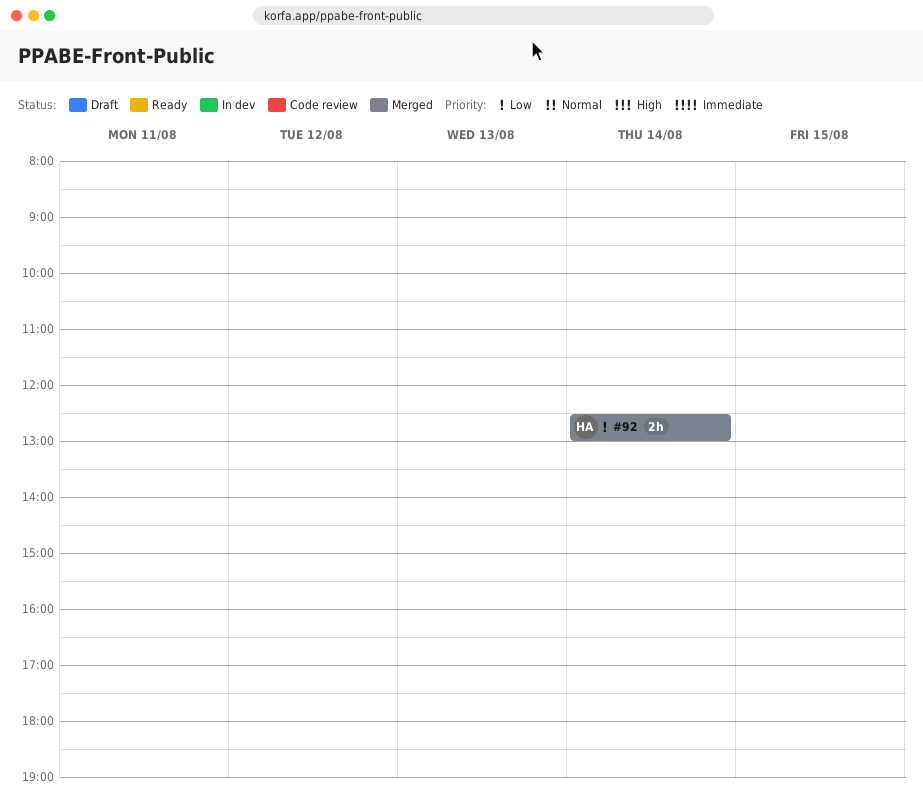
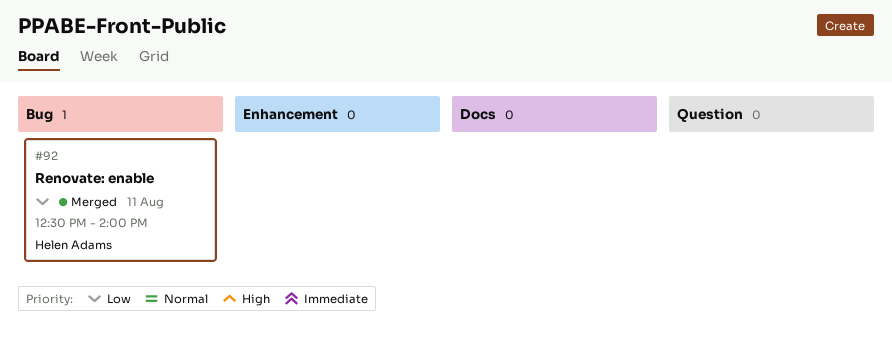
#92, day: Aug 14 -> Aug 11
#92, ends: 13:00 -> 14:00

